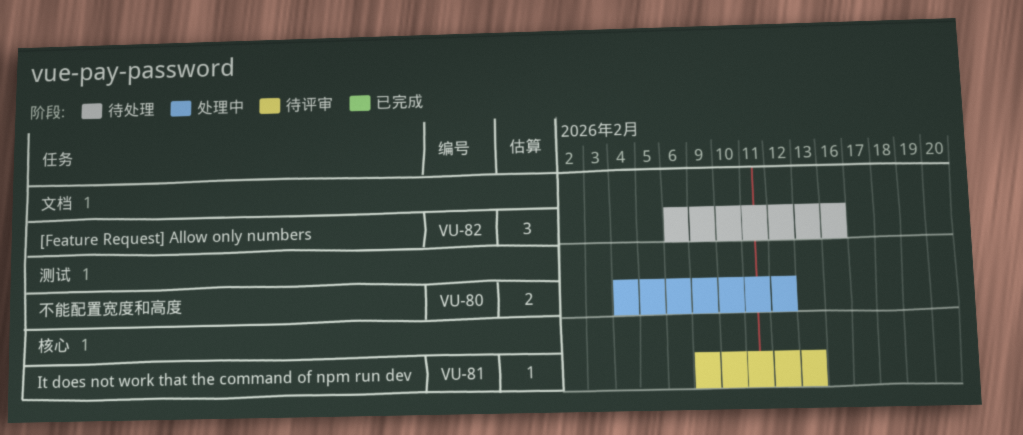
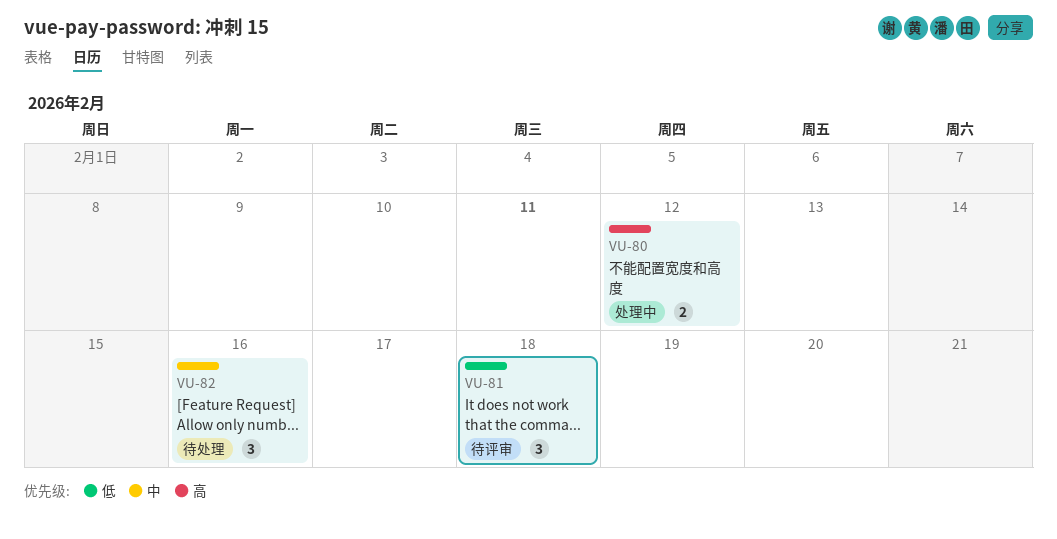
VU-81, estimate: 1 -> 3
VU-81, due: Feb 13 -> Feb 18

